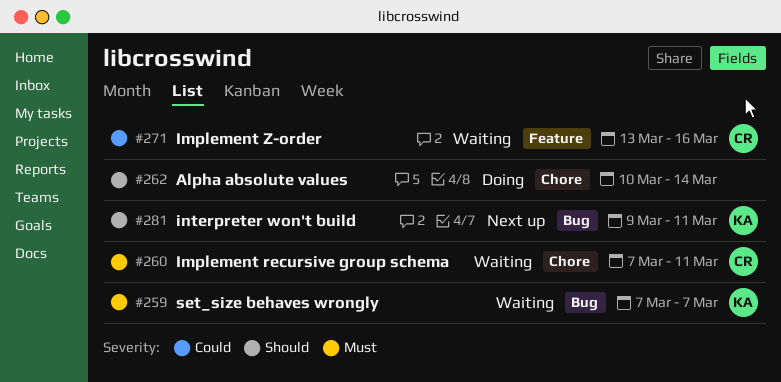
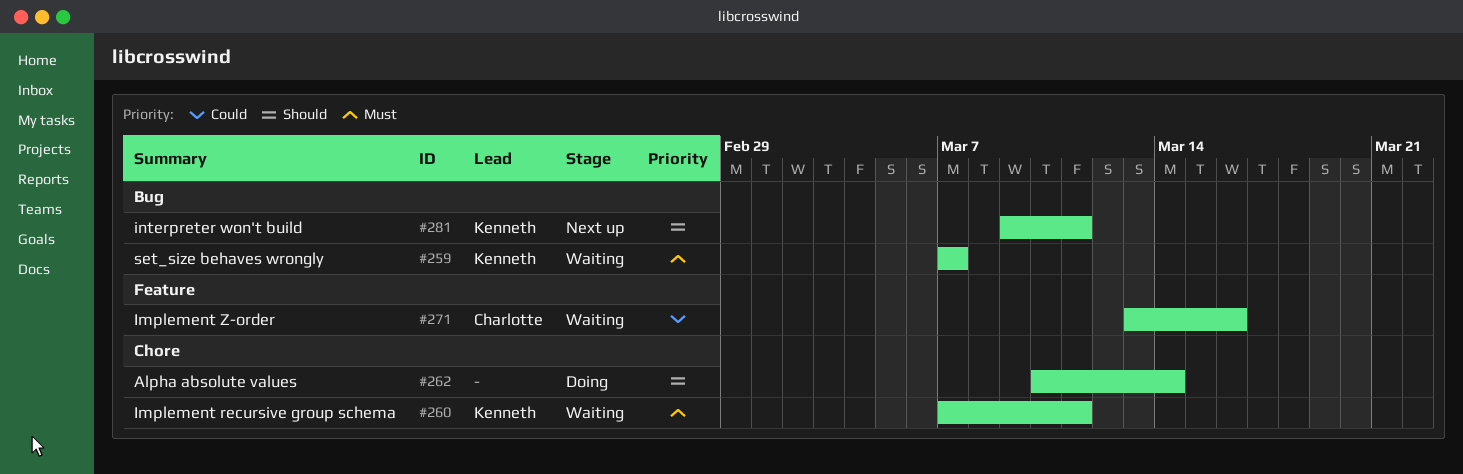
#260, owner: Charlotte -> Kenneth

